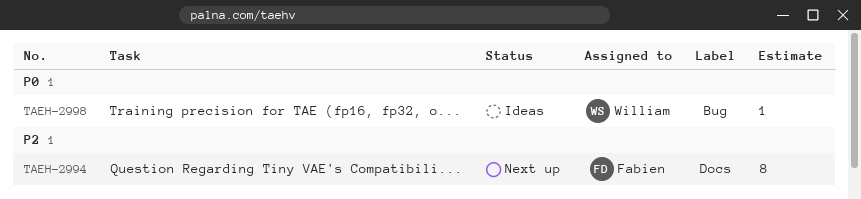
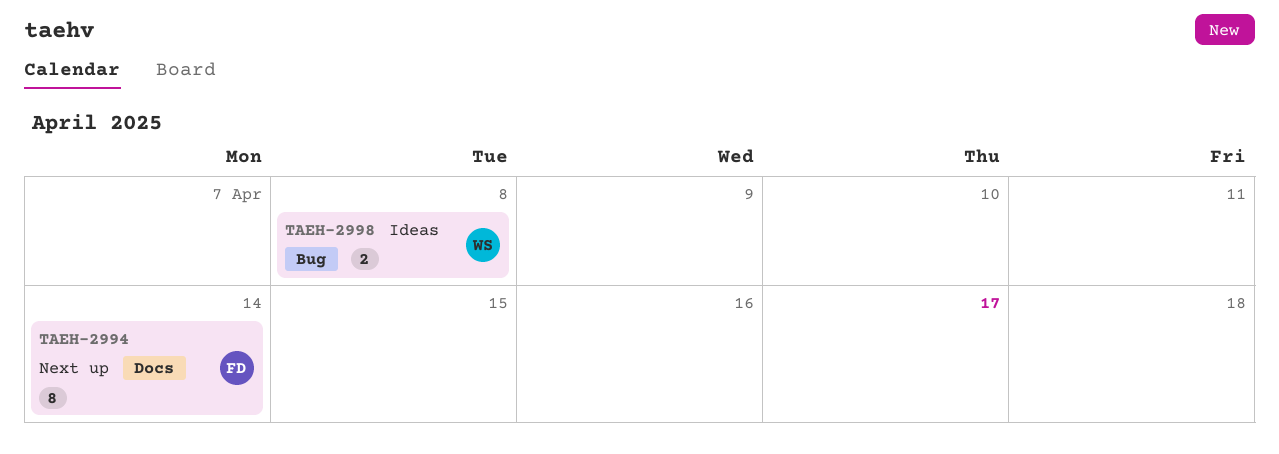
TAEH-2998, estimate: 1 -> 2

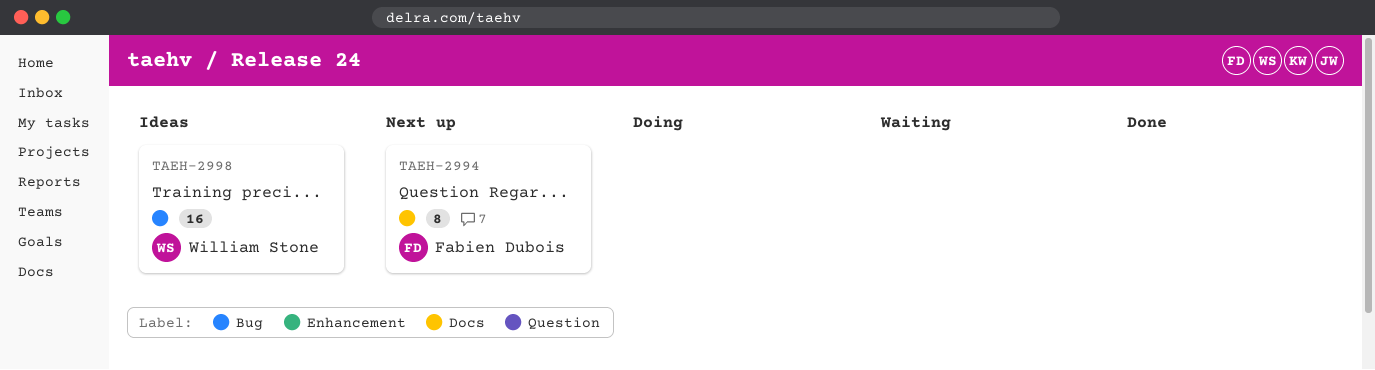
TAEH-2998, estimate: 2 -> 16

